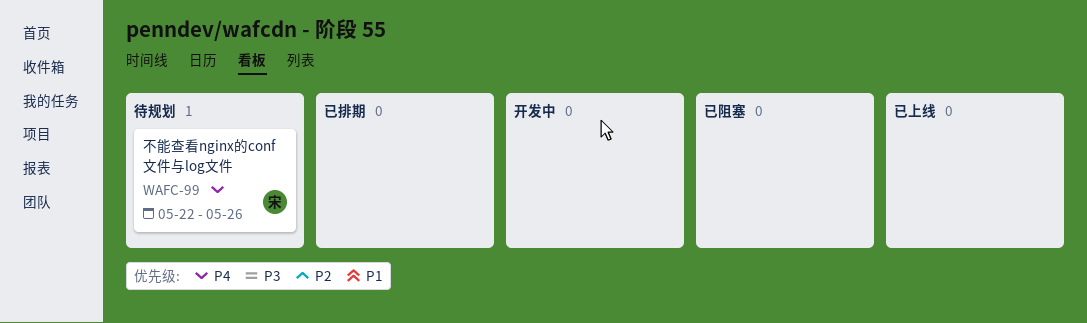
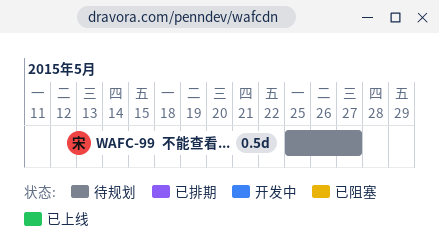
WAFC-99, start: May 22 -> May 25
WAFC-99, due: May 26 -> May 27

